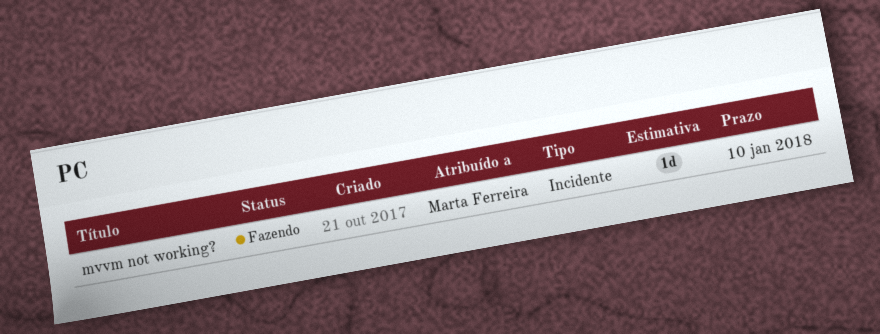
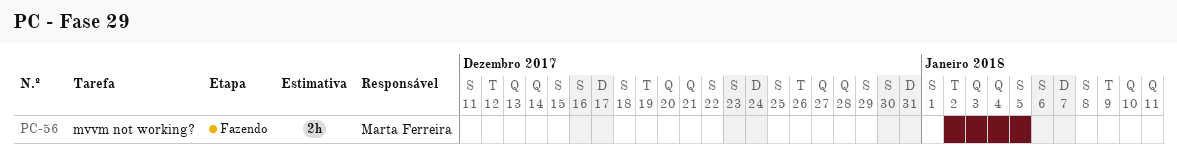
mvvm not working?, estimate: 1d -> 2h
mvvm not working?, due: Jan 10 -> Jan 5

